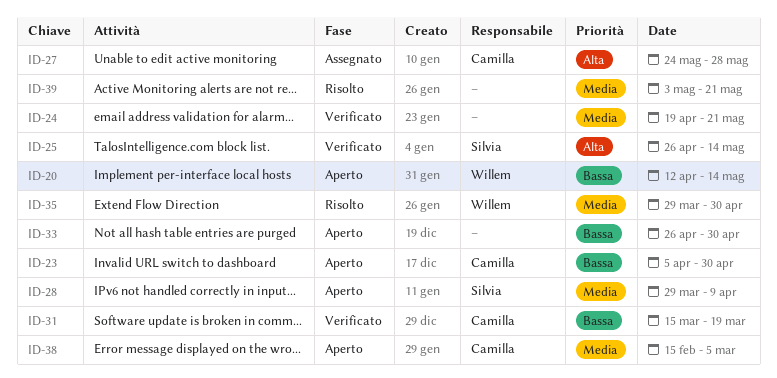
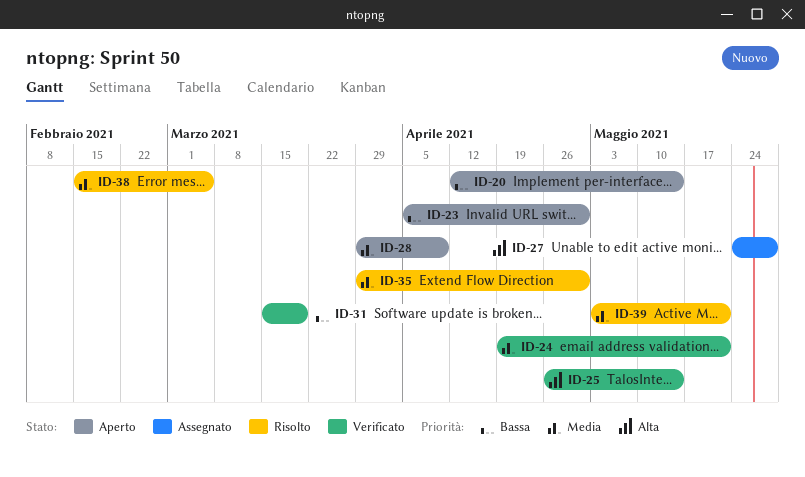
ID-33: present -> none
ID-38, status: Aperto -> Risolto

